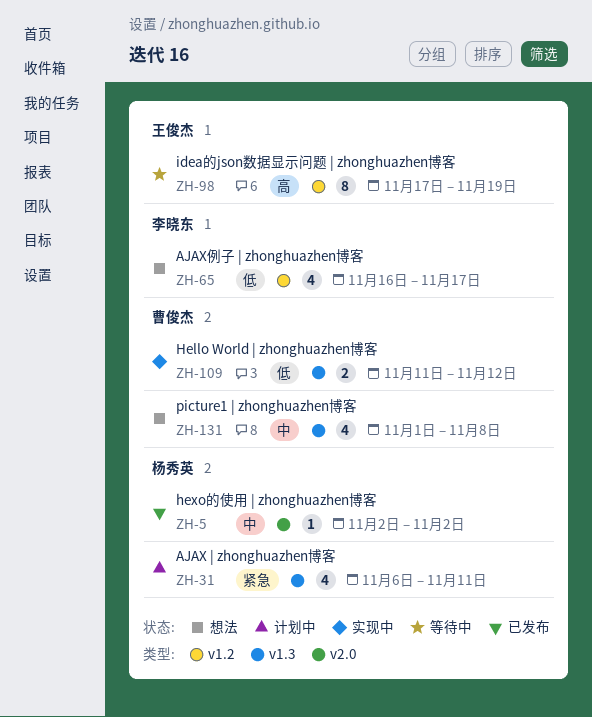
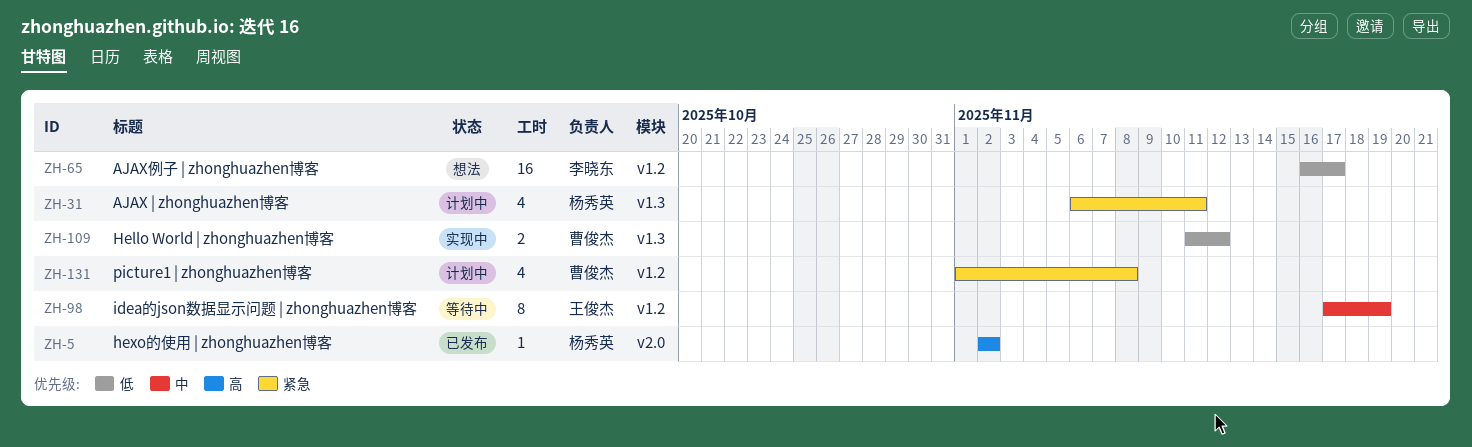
ZH-5, priority: 中 -> 高
ZH-65, estimate: 4 -> 16
ZH-98, priority: 高 -> 中
ZH-131, status: 想法 -> 计划中
ZH-131, priority: 中 -> 紧急
ZH-131, label: v1.3 -> v1.2

